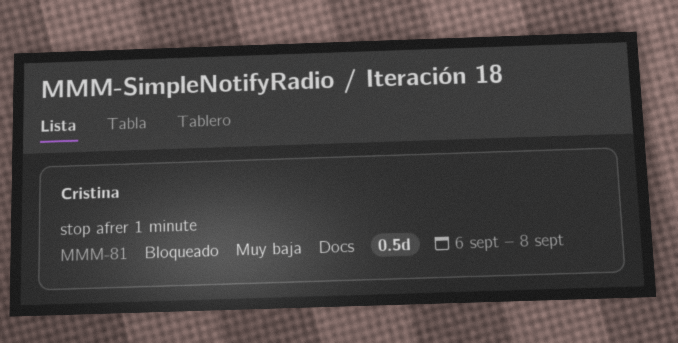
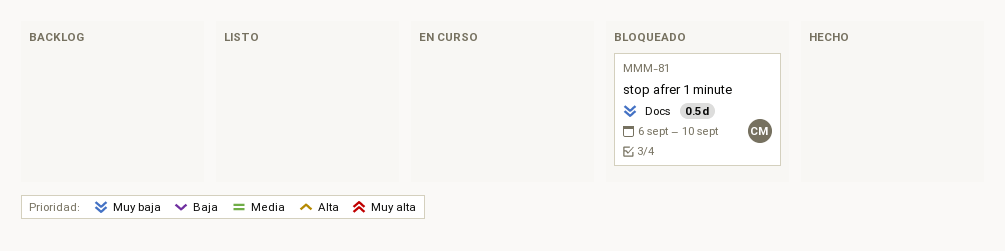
MMM-81, due: Sep 8 -> Sep 10

